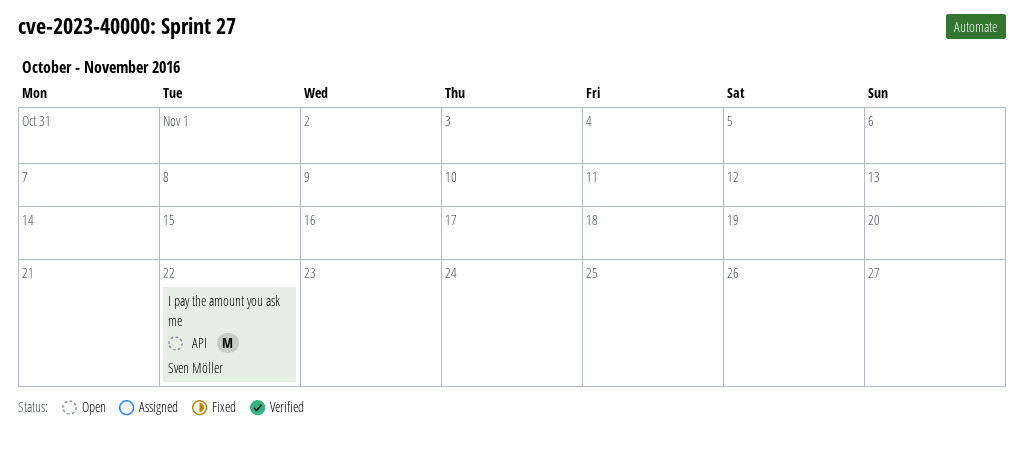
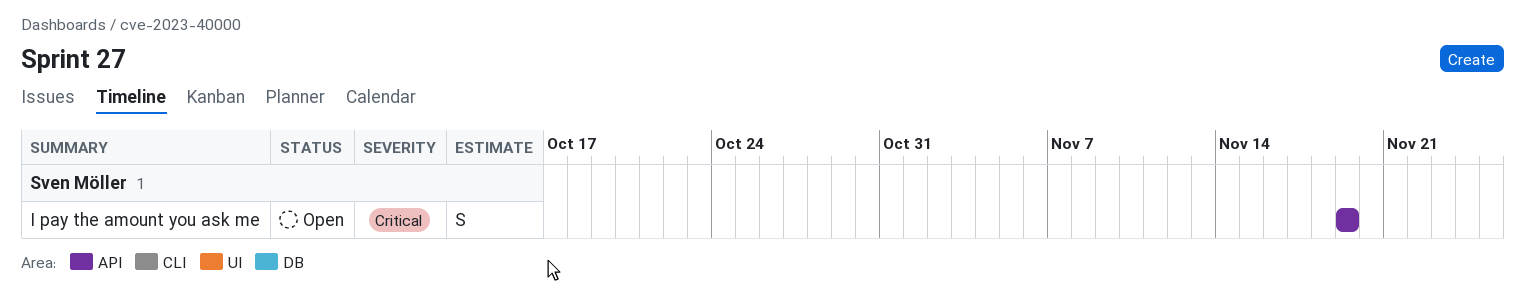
I pay the amount you ask me, estimate: M -> S
I pay the amount you ask me, due: Nov 22 -> Nov 19

